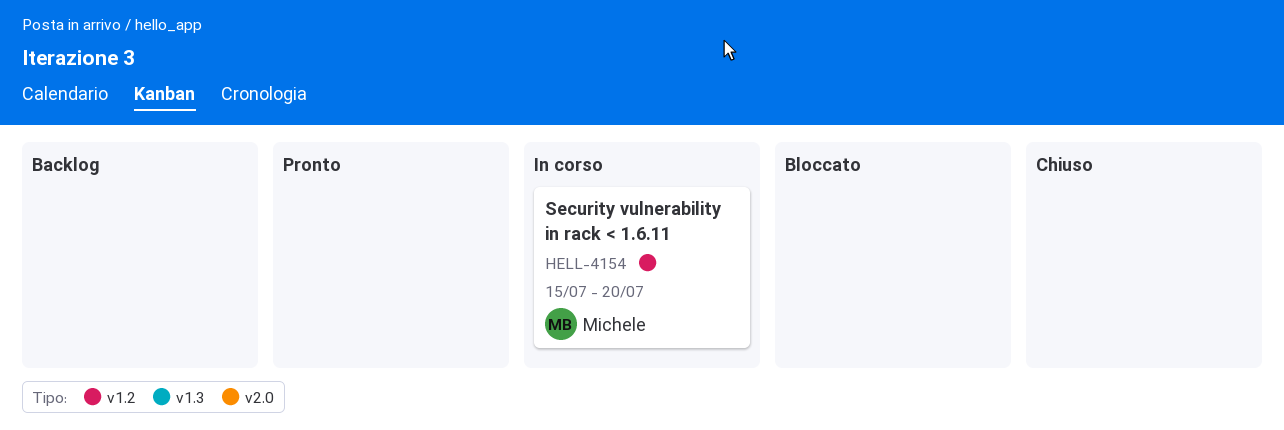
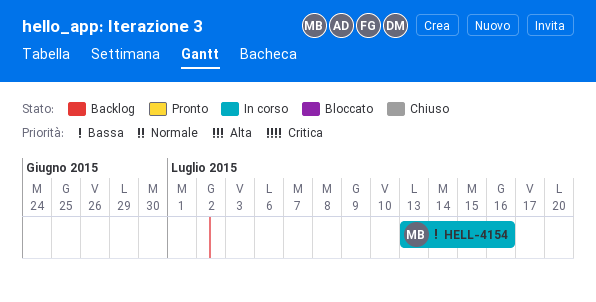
HELL-4154, start: Jul 15 -> Jul 13
HELL-4154, due: Jul 20 -> Jul 16

